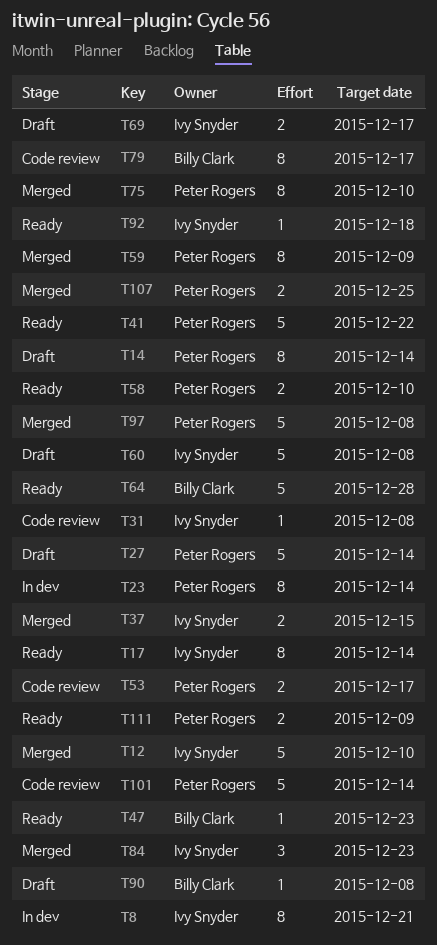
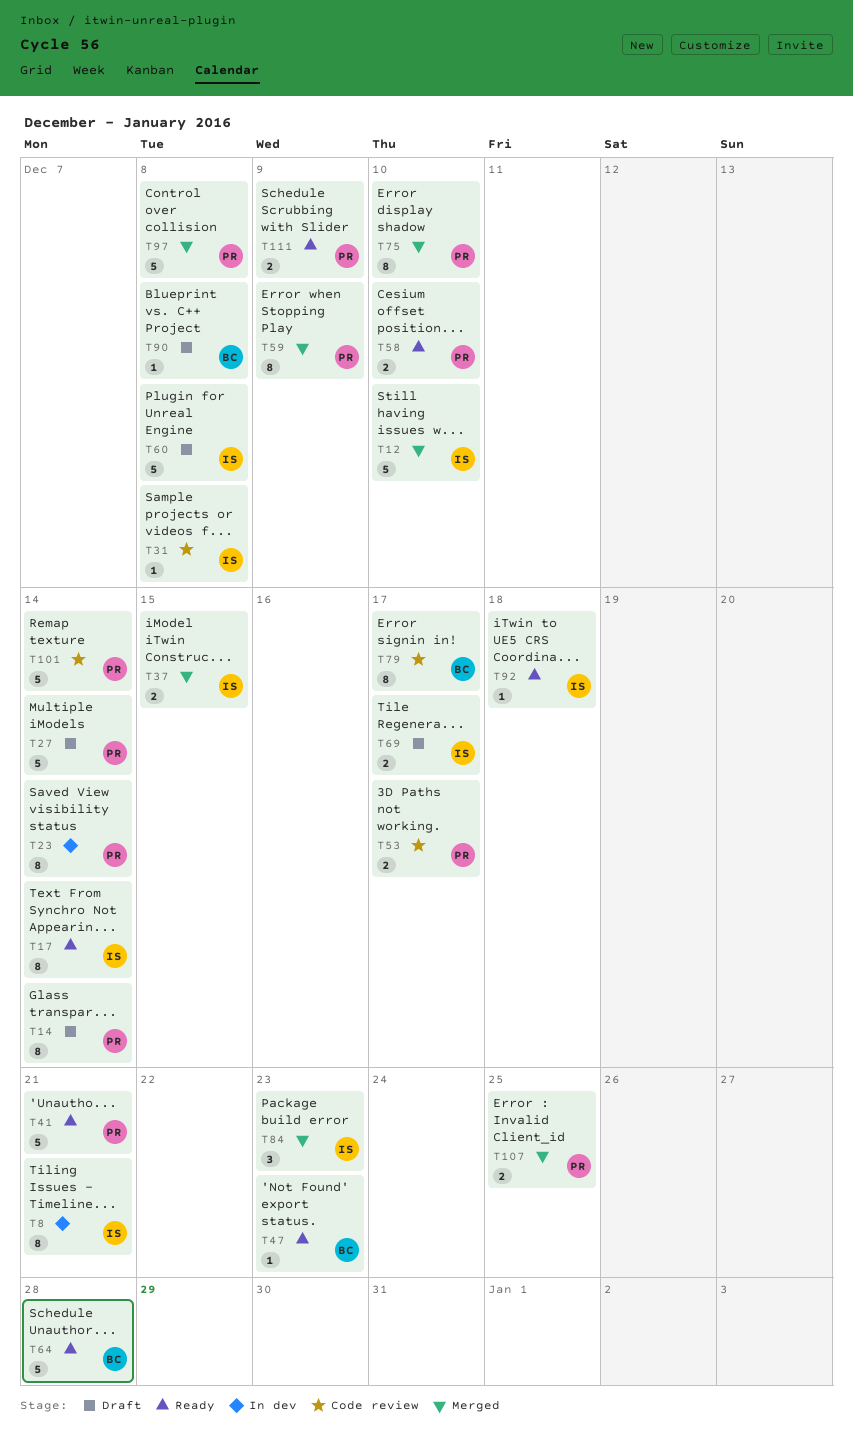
T41, due: Dec 22 -> Dec 21

